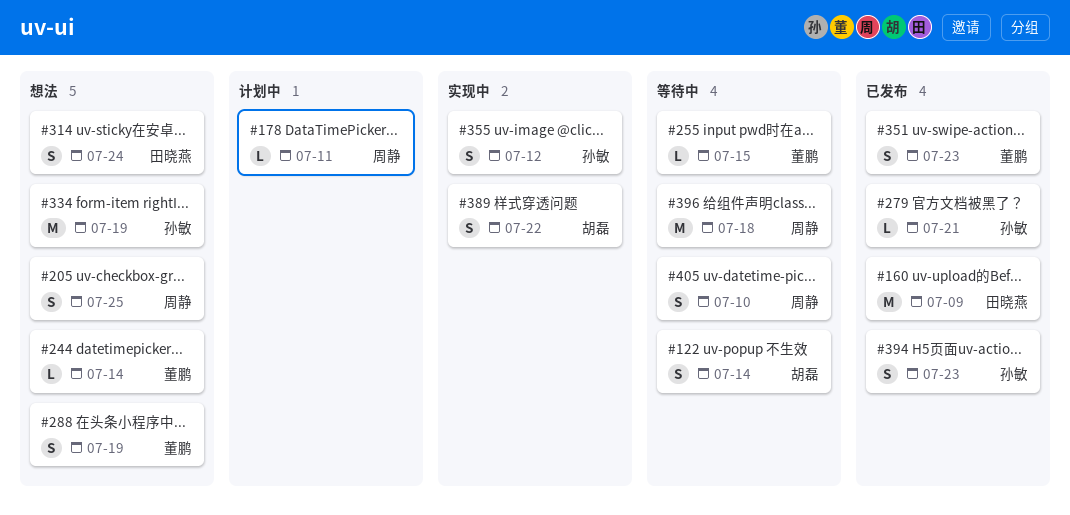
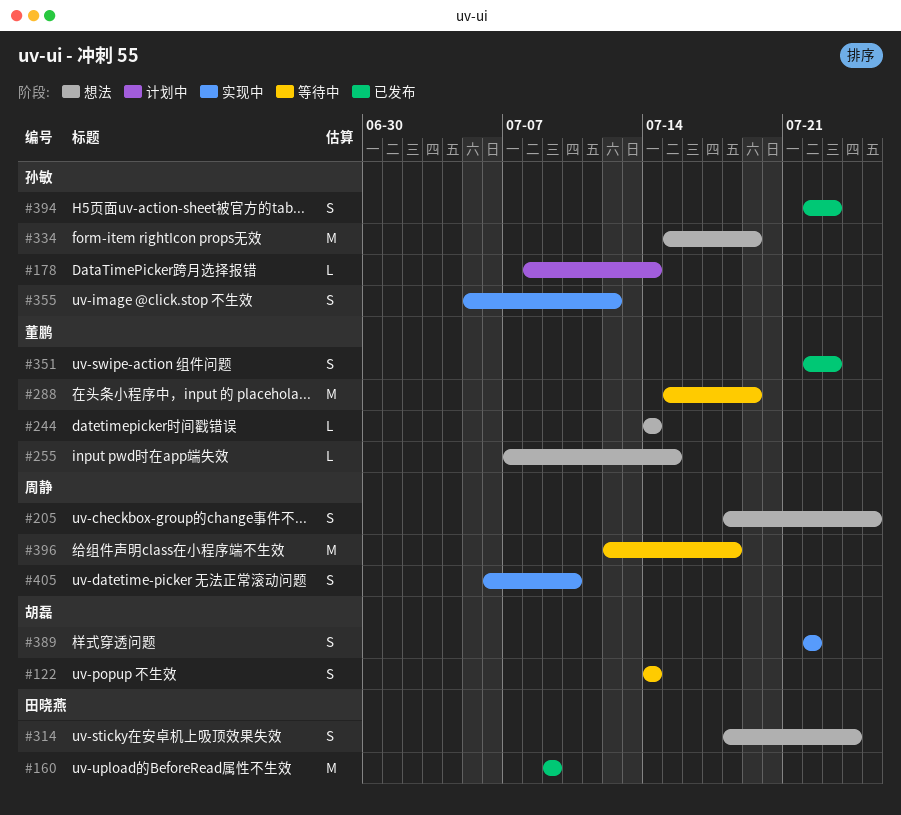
#178, owner: 周静 -> 孙敏
#178, due: Jul 11 -> Jul 14
#255, status: 等待中 -> 想法
#279: present -> none
#288, status: 想法 -> 等待中
#288, estimate: S -> M
#405, status: 等待中 -> 实现中

